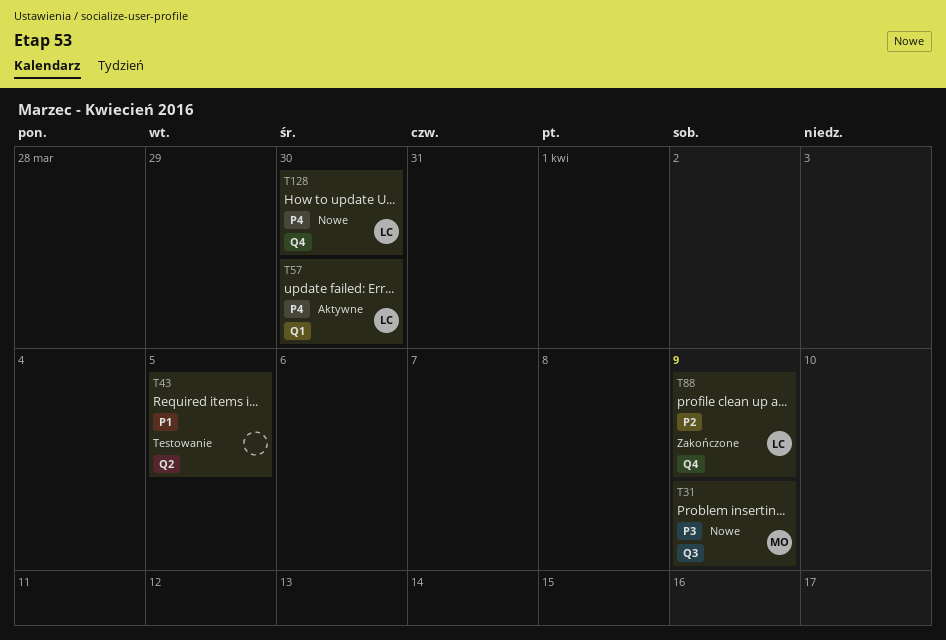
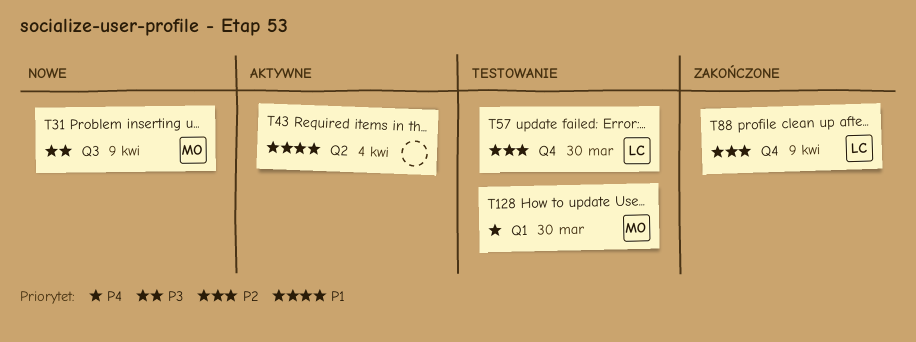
T43, status: Testowanie -> Aktywne
T43, due: Apr 5 -> Apr 4
T57, status: Aktywne -> Testowanie
T57, priority: P4 -> P2
T57, label: Q1 -> Q4
T128, status: Nowe -> Testowanie
T128, owner: LC -> MO
T128, label: Q4 -> Q1

